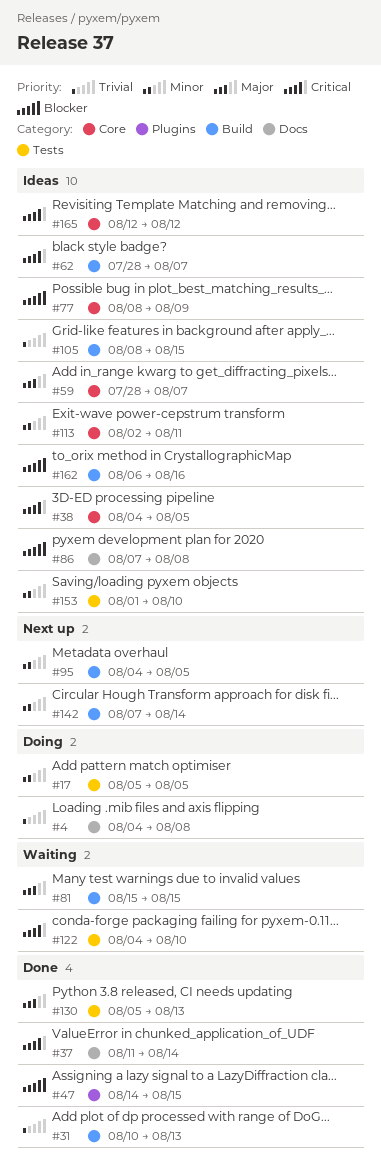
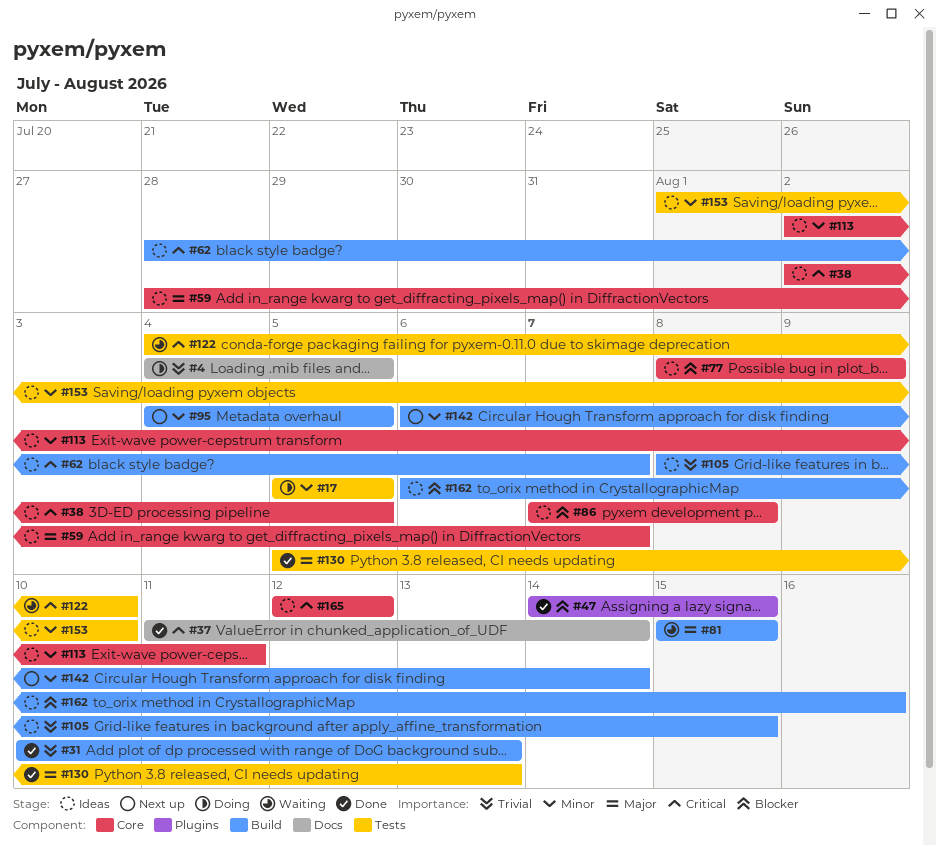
#4, due: Aug 8 -> Aug 5
#38, start: Aug 4 -> Aug 2
#86, label: Docs -> Core
#142, start: Aug 7 -> Aug 6

